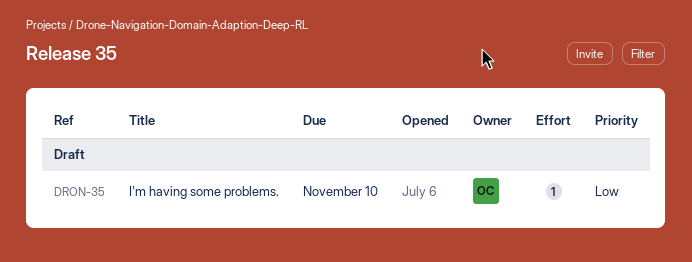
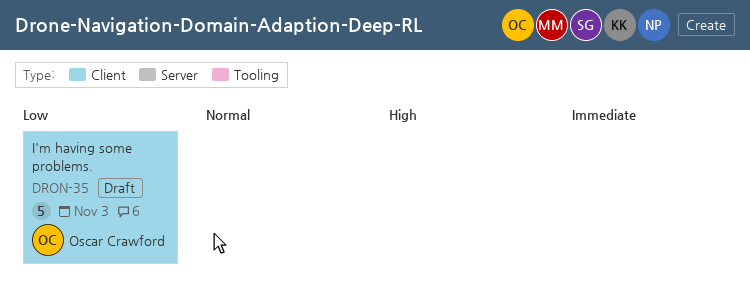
DRON-35, estimate: 1 -> 5
DRON-35, due: Nov 10 -> Nov 3

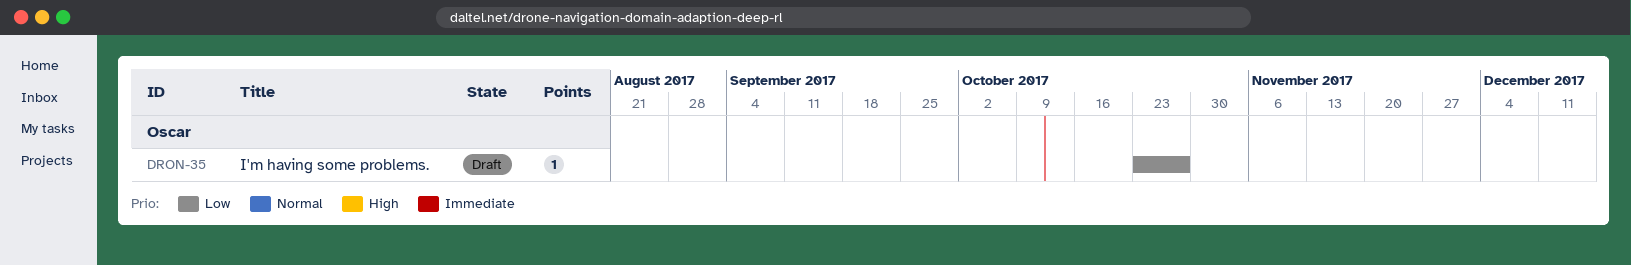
DRON-35, estimate: 5 -> 1
DRON-35, due: Nov 3 -> Oct 27

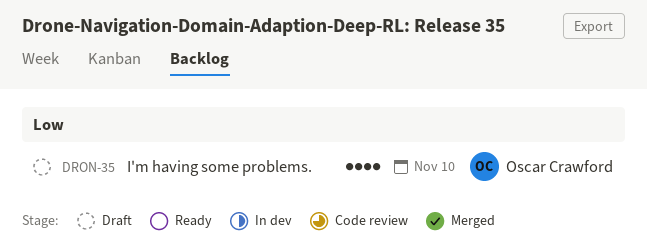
DRON-35, estimate: 1 -> 4
DRON-35, due: Oct 27 -> Nov 10

